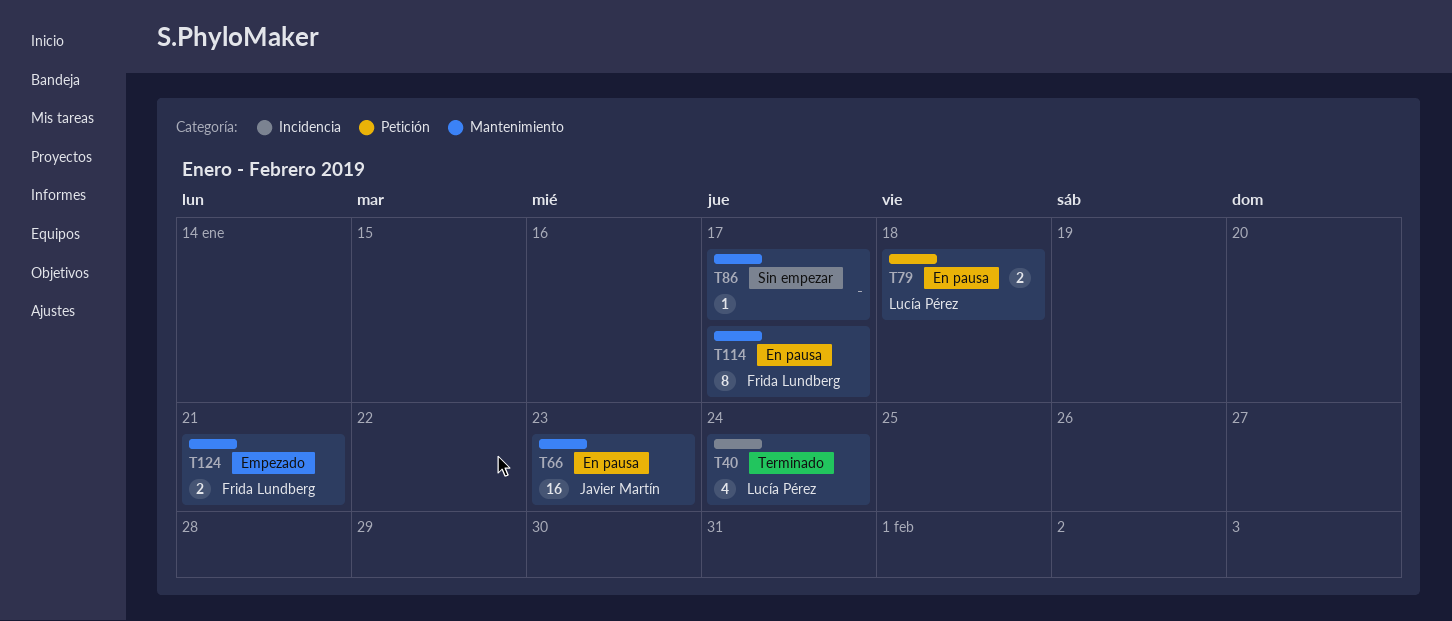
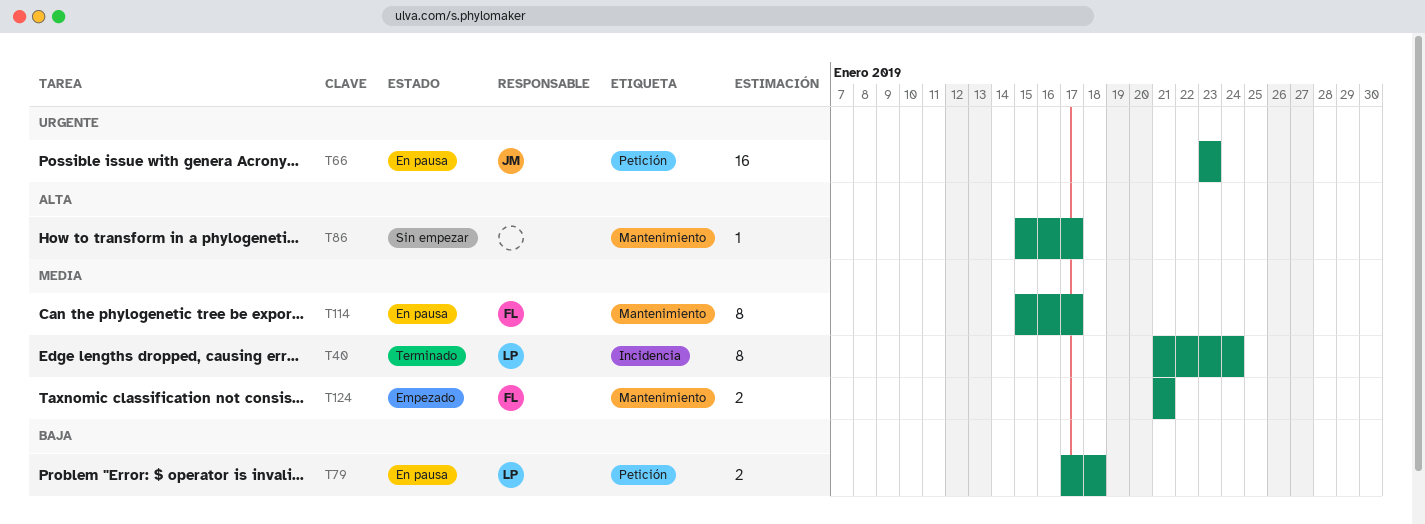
T40, estimate: 4 -> 8
T66, label: Mantenimiento -> Petición

